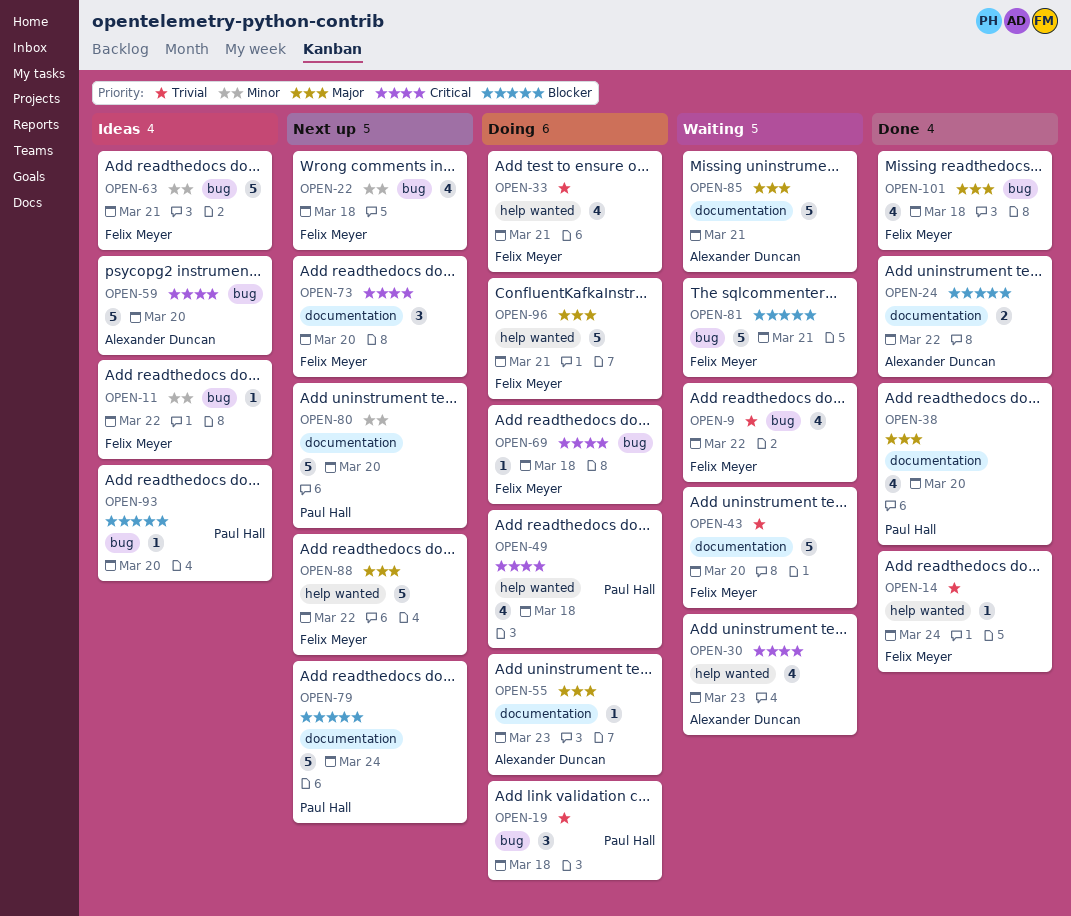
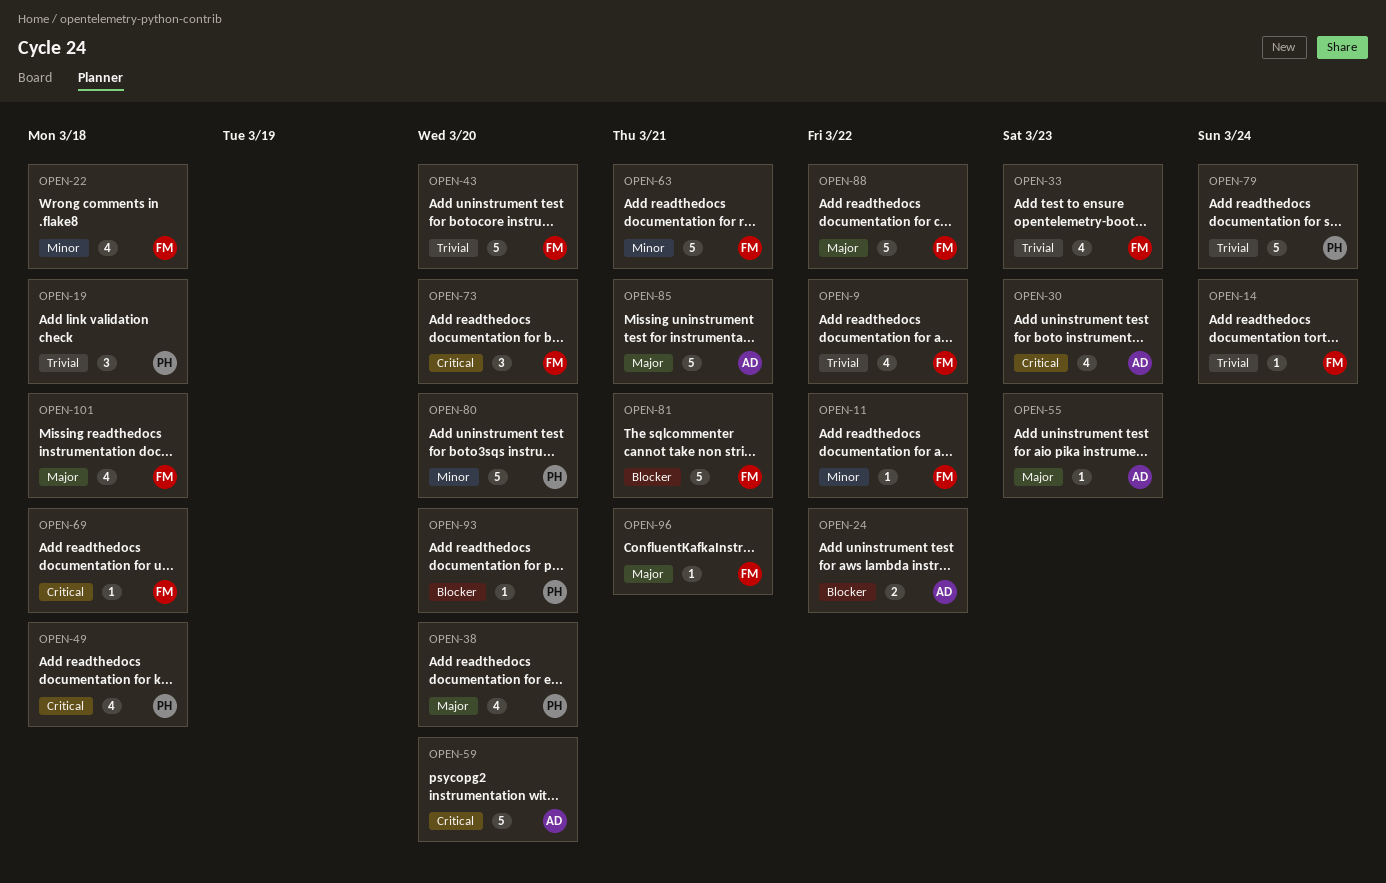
OPEN-33, due: Mar 21 -> Mar 23
OPEN-79, priority: Blocker -> Trivial
OPEN-96, estimate: 5 -> 1

